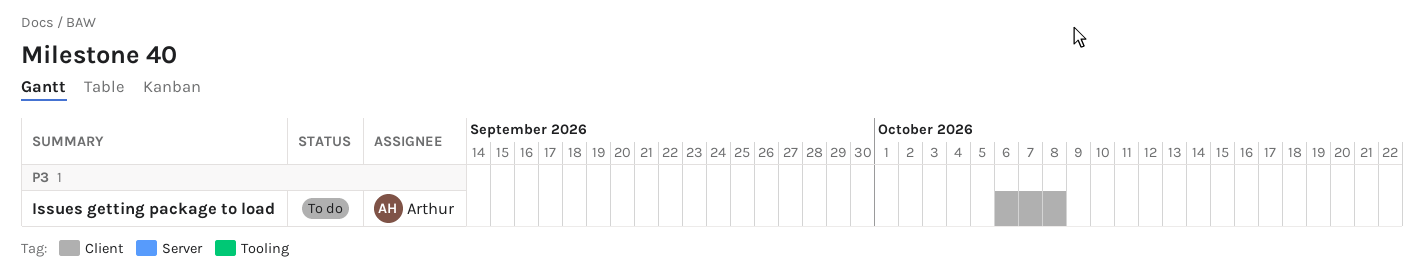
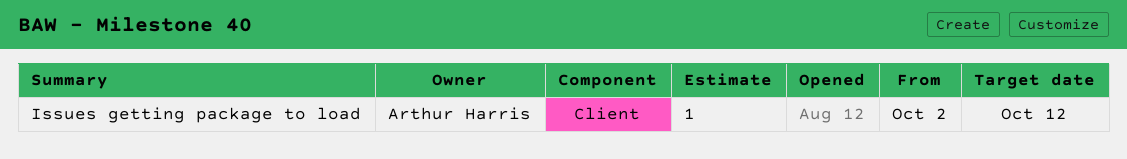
Issues getting package to load, start: Oct 6 -> Oct 2
Issues getting package to load, due: Oct 8 -> Oct 12

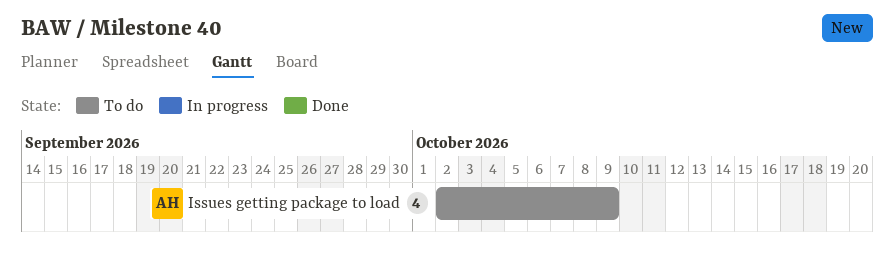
Issues getting package to load, estimate: 1 -> 4
Issues getting package to load, due: Oct 12 -> Oct 9

